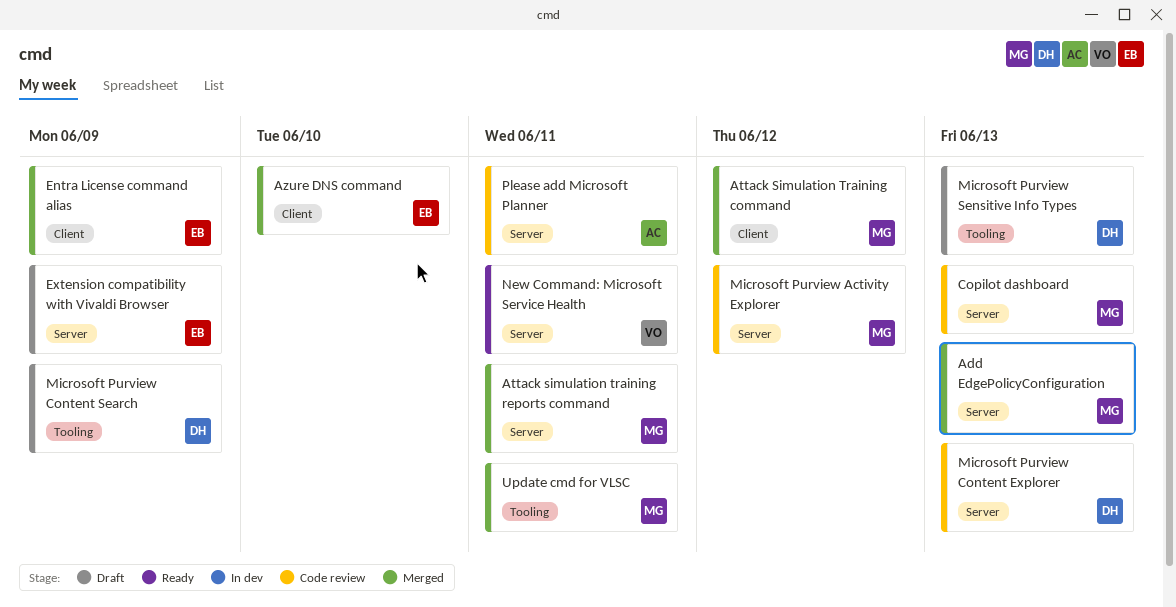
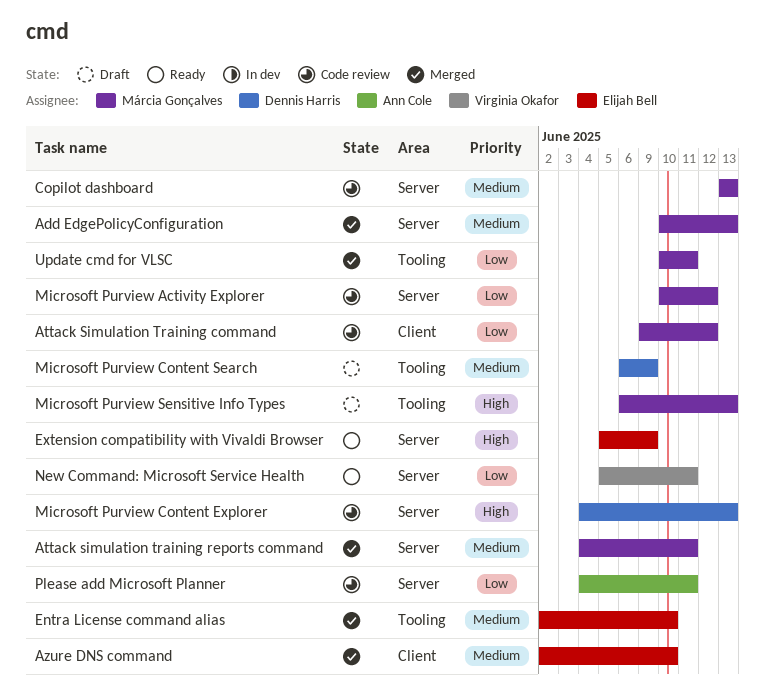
Attack Simulation Training command, status: Merged -> Code review
Entra License command alias, label: Client -> Tooling
Entra License command alias, due: Jun 9 -> Jun 10
Extension compatibility with Vivaldi Browser, status: Draft -> Ready
Microsoft Purview Sensitive Info Types, owner: Dennis Harris -> Márcia Gonçalves

